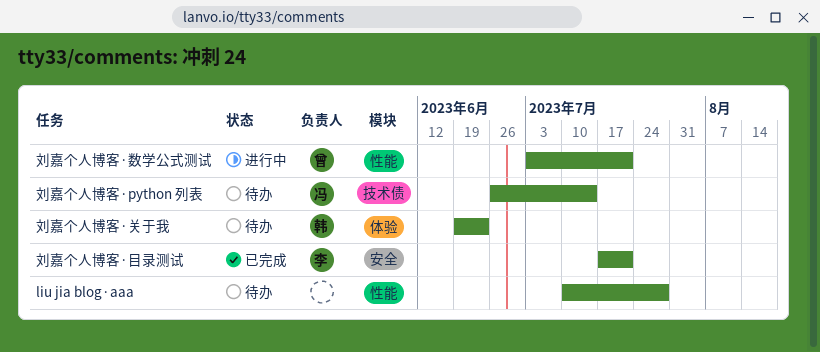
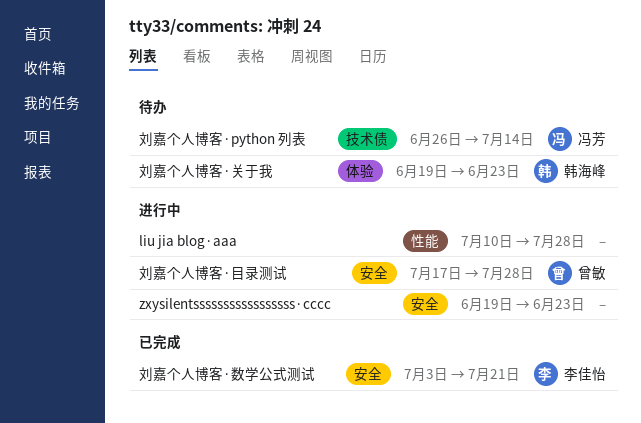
liu jia blog·aaa, status: 待办 -> 进行中
zxysilentsssssssssssssssss·cccc: none -> present
刘嘉个人博客·数学公式测试, status: 进行中 -> 已完成
刘嘉个人博客·数学公式测试, owner: 曾敏 -> 李佳怡
刘嘉个人博客·数学公式测试, label: 性能 -> 安全
刘嘉个人博客·目录测试, status: 已完成 -> 进行中
刘嘉个人博客·目录测试, owner: 李佳怡 -> 曾敏
刘嘉个人博客·目录测试, due: Jul 21 -> Jul 28

